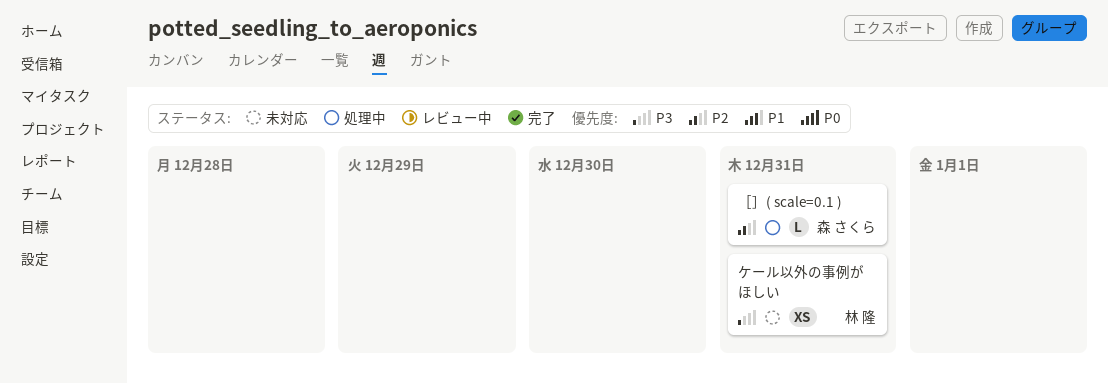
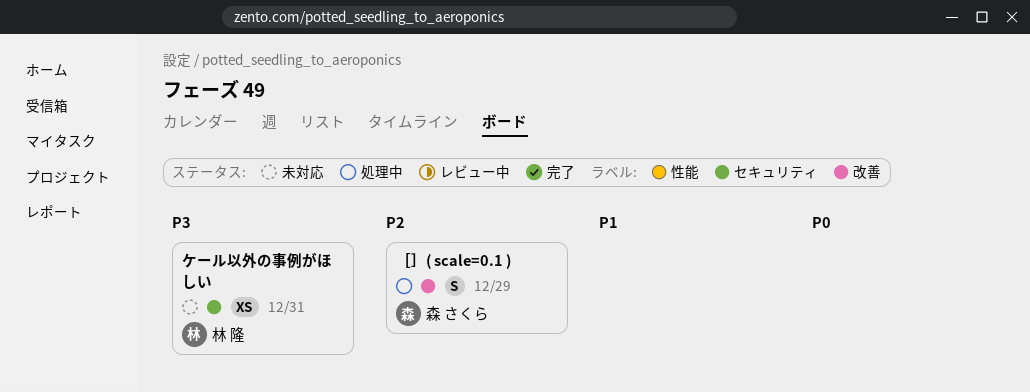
［］( scale=0.1 ), estimate: L -> S
［］( scale=0.1 ), due: Dec 31 -> Dec 29

